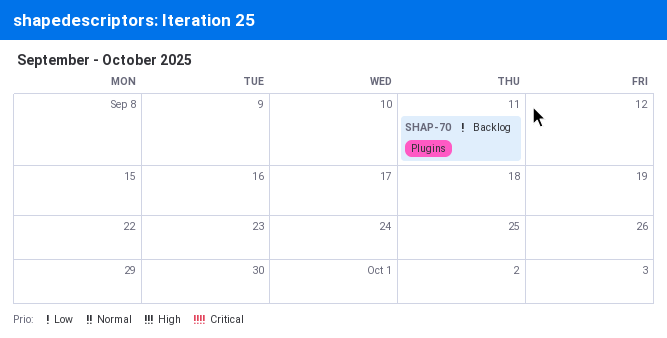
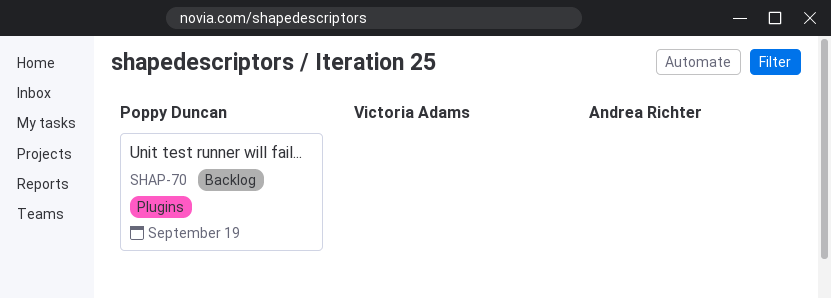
SHAP-70, due: Sep 11 -> Sep 19

